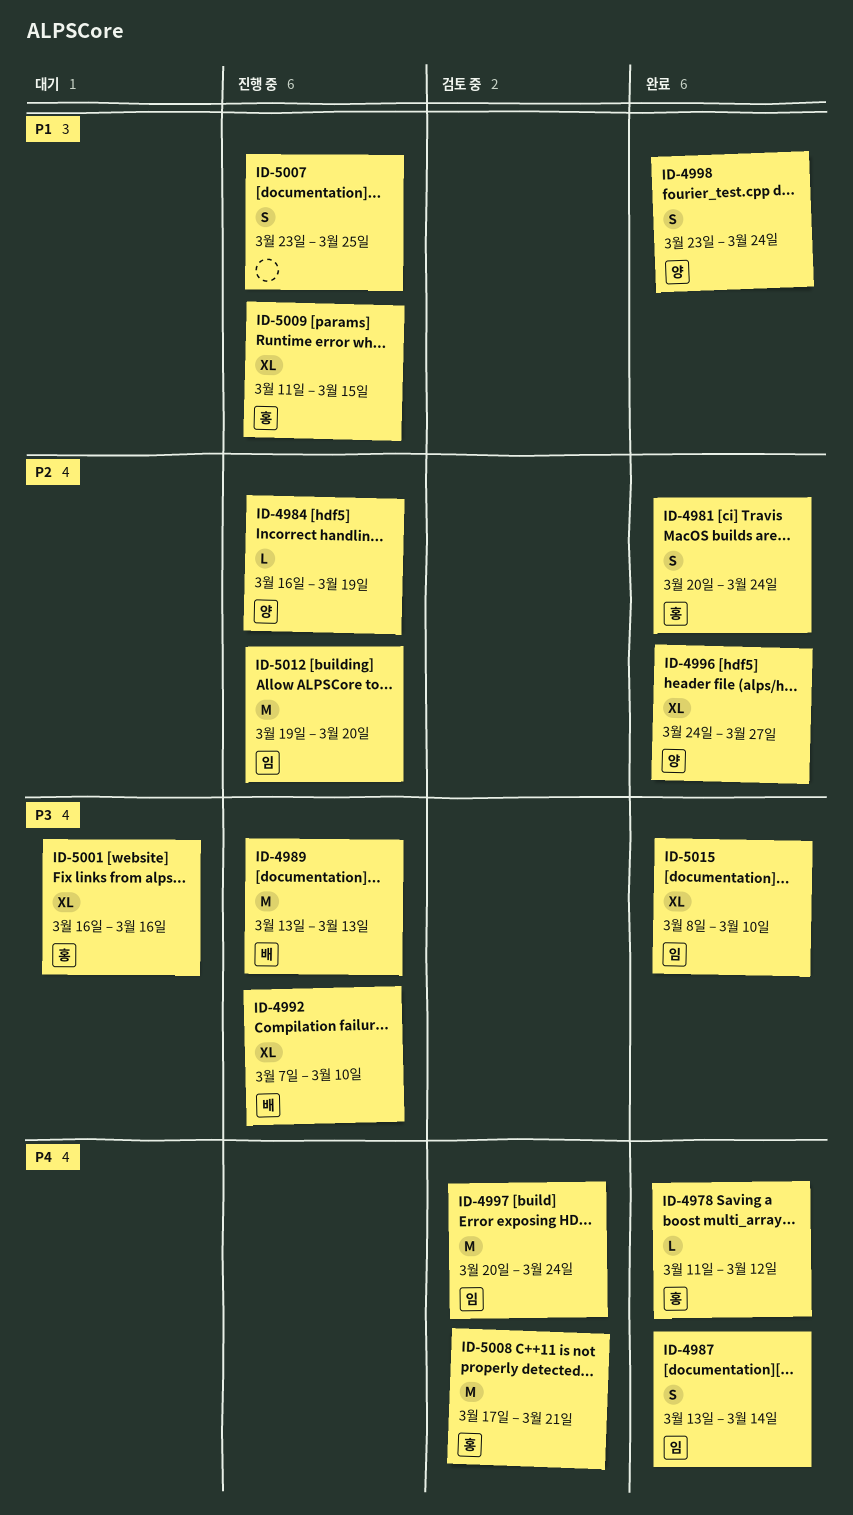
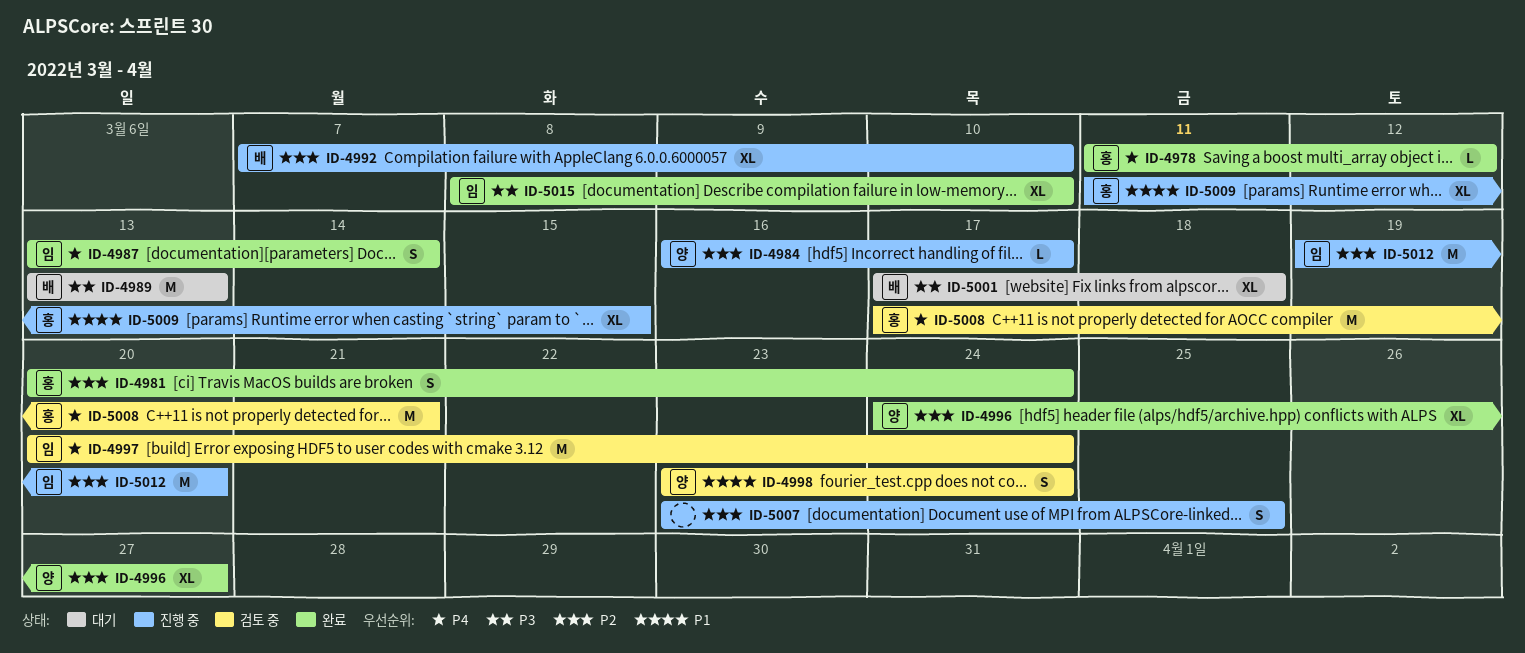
ID-4984, due: Mar 19 -> Mar 17
ID-4989, status: 진행 중 -> 대기
ID-4992, priority: P3 -> P2
ID-4998, status: 완료 -> 검토 중
ID-5001, owner: 홍 -> 배
ID-5001, start: Mar 16 -> Mar 17
ID-5001, due: Mar 16 -> Mar 18
ID-5007, priority: P1 -> P2

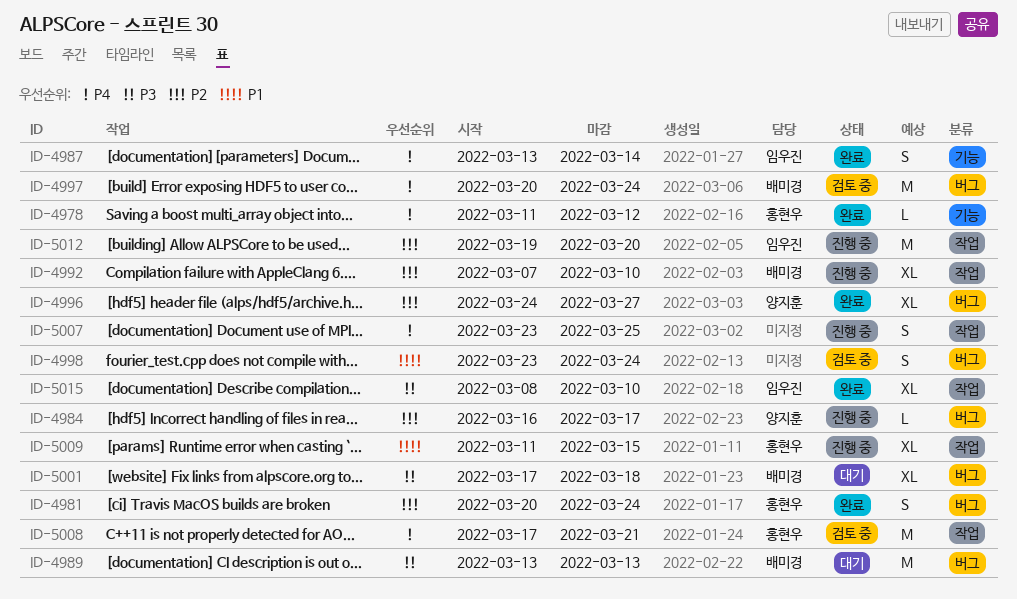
ID-4997, owner: 임우진 -> 배미경
ID-4998, owner: 양지훈 -> none
ID-5007, priority: P2 -> P4

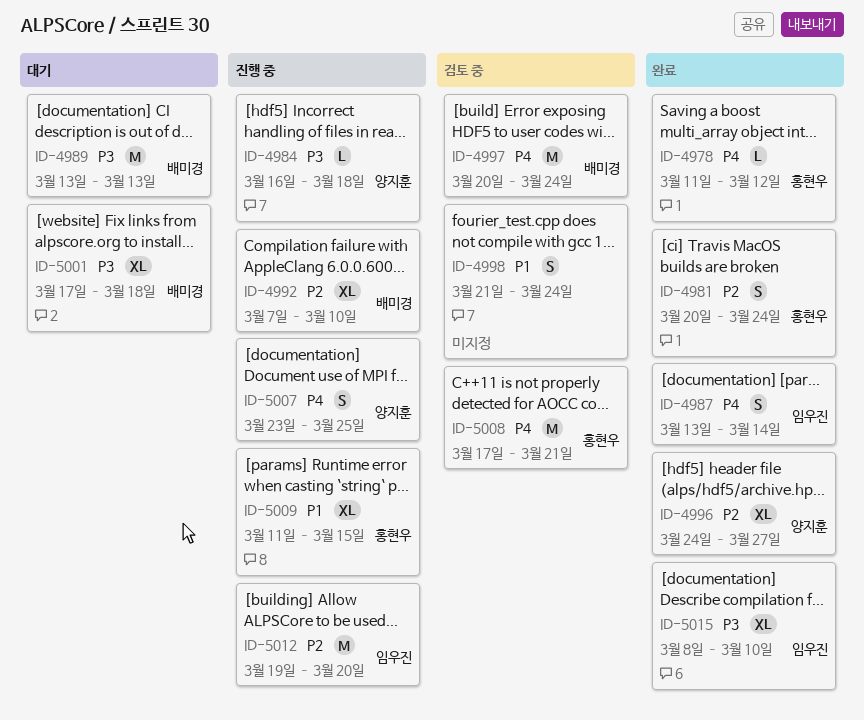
ID-4984, priority: P2 -> P3
ID-4984, due: Mar 17 -> Mar 18
ID-4998, start: Mar 23 -> Mar 21
ID-5007, owner: none -> 양지훈

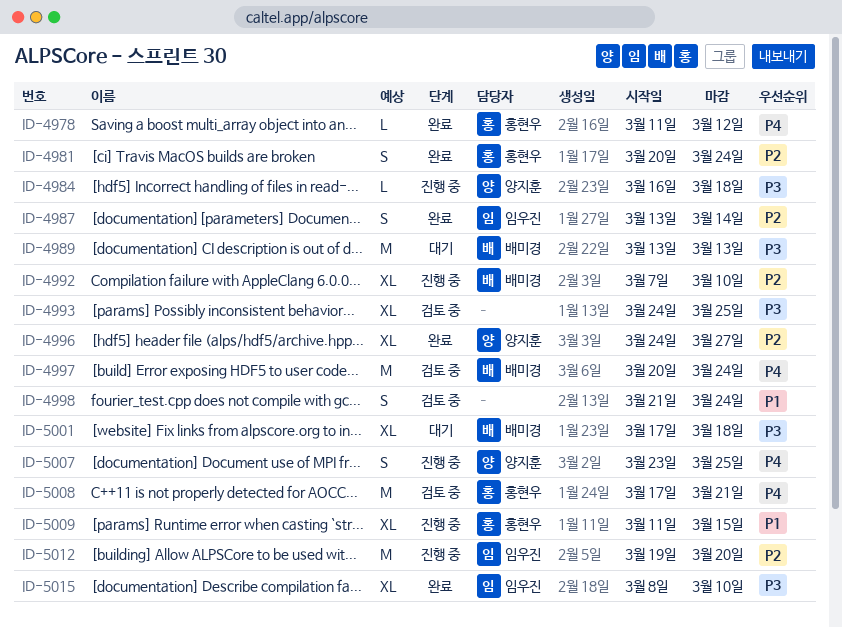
ID-4987, priority: P4 -> P2
ID-4993: none -> present

